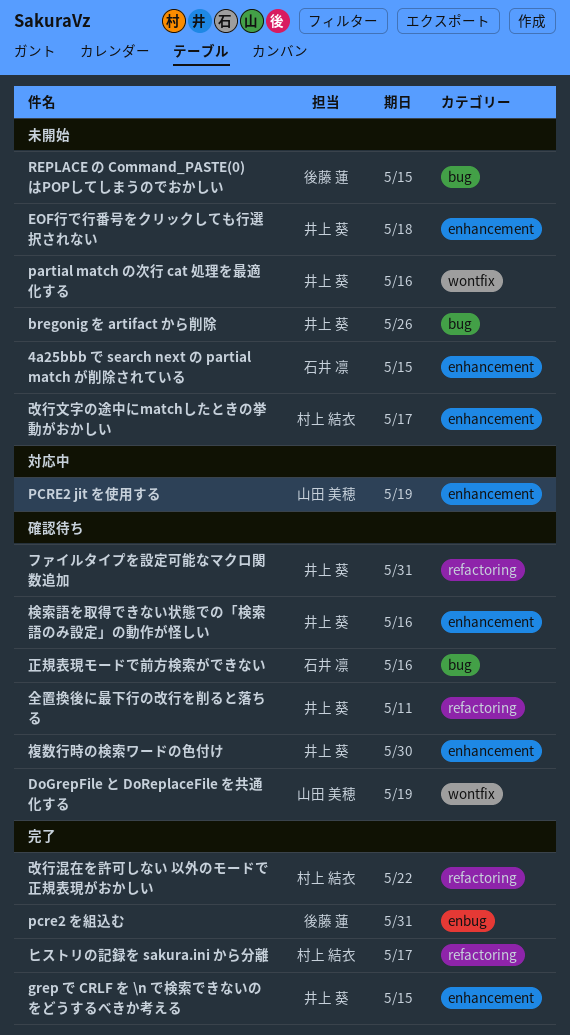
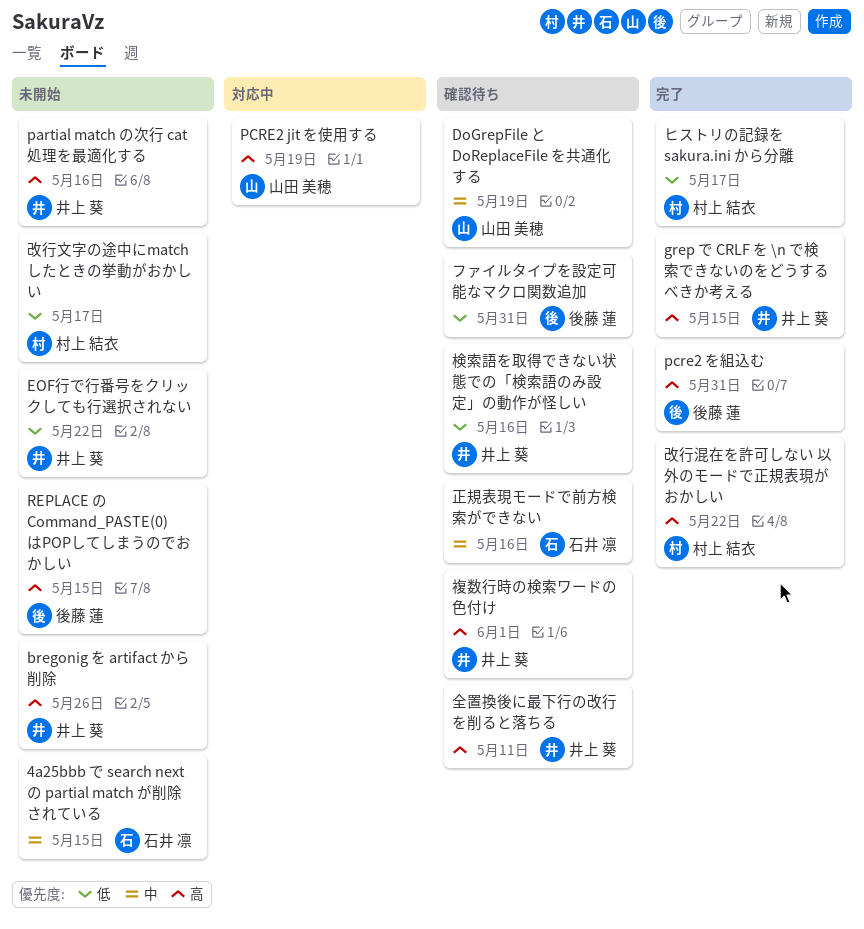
EOF行で行番号をクリックしても行選択されない, due: May 18 -> May 22
ファイルタイプを設定可能なマクロ関数追加, owner: 井上 葵 -> 後藤 蓮
複数行時の検索ワードの色付け, due: May 30 -> Jun 1

